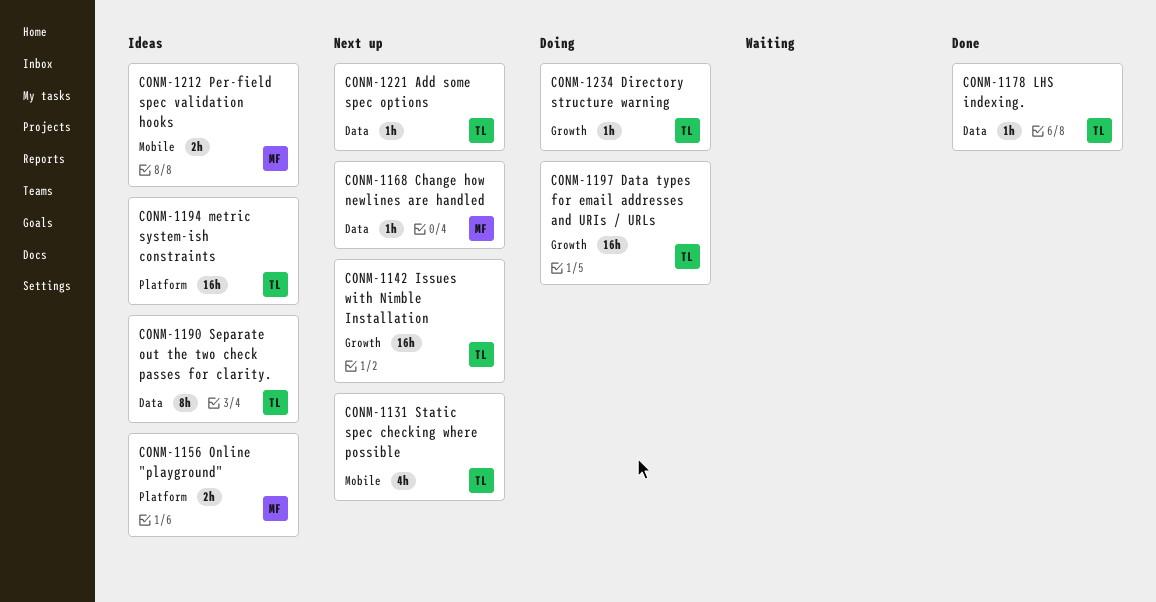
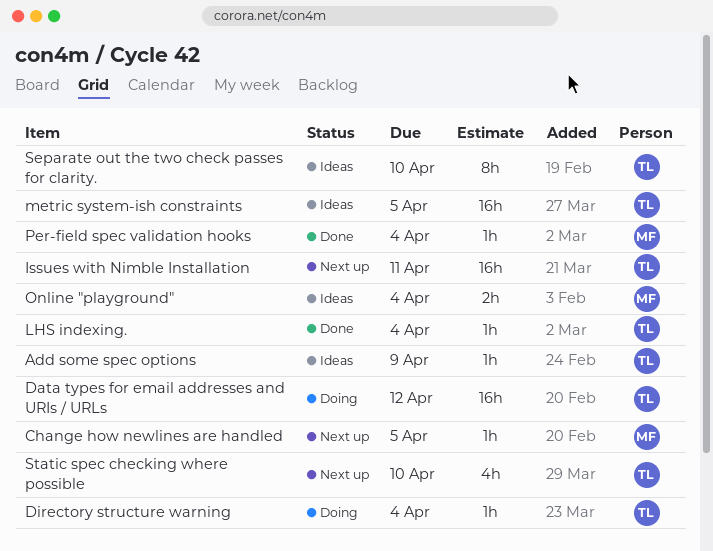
Add some spec options, status: Next up -> Ideas
Per-field spec validation hooks, status: Ideas -> Done
Per-field spec validation hooks, estimate: 2h -> 1h

